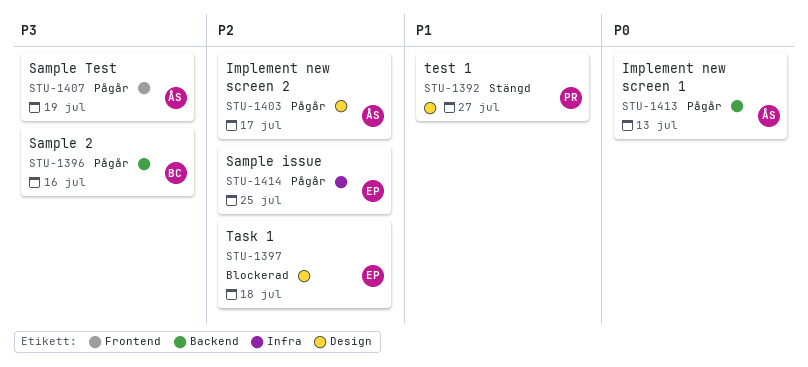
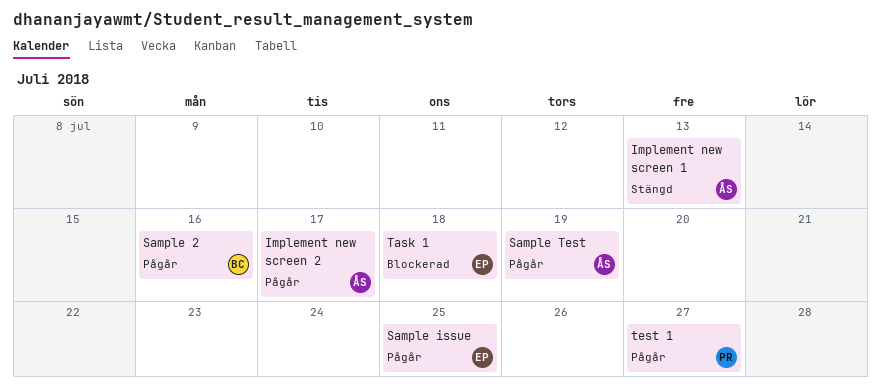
Implement new screen 1, status: Pågår -> Stängd
test 1, status: Stängd -> Pågår

